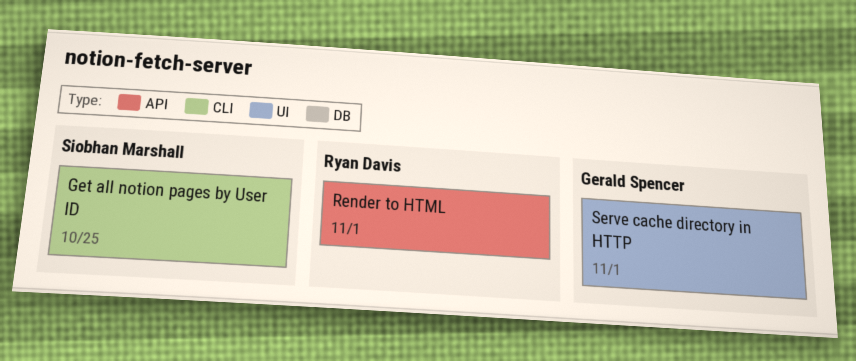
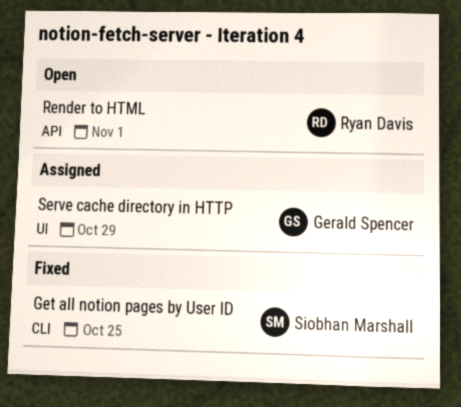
Serve cache directory in HTTP, due: Nov 1 -> Oct 29

